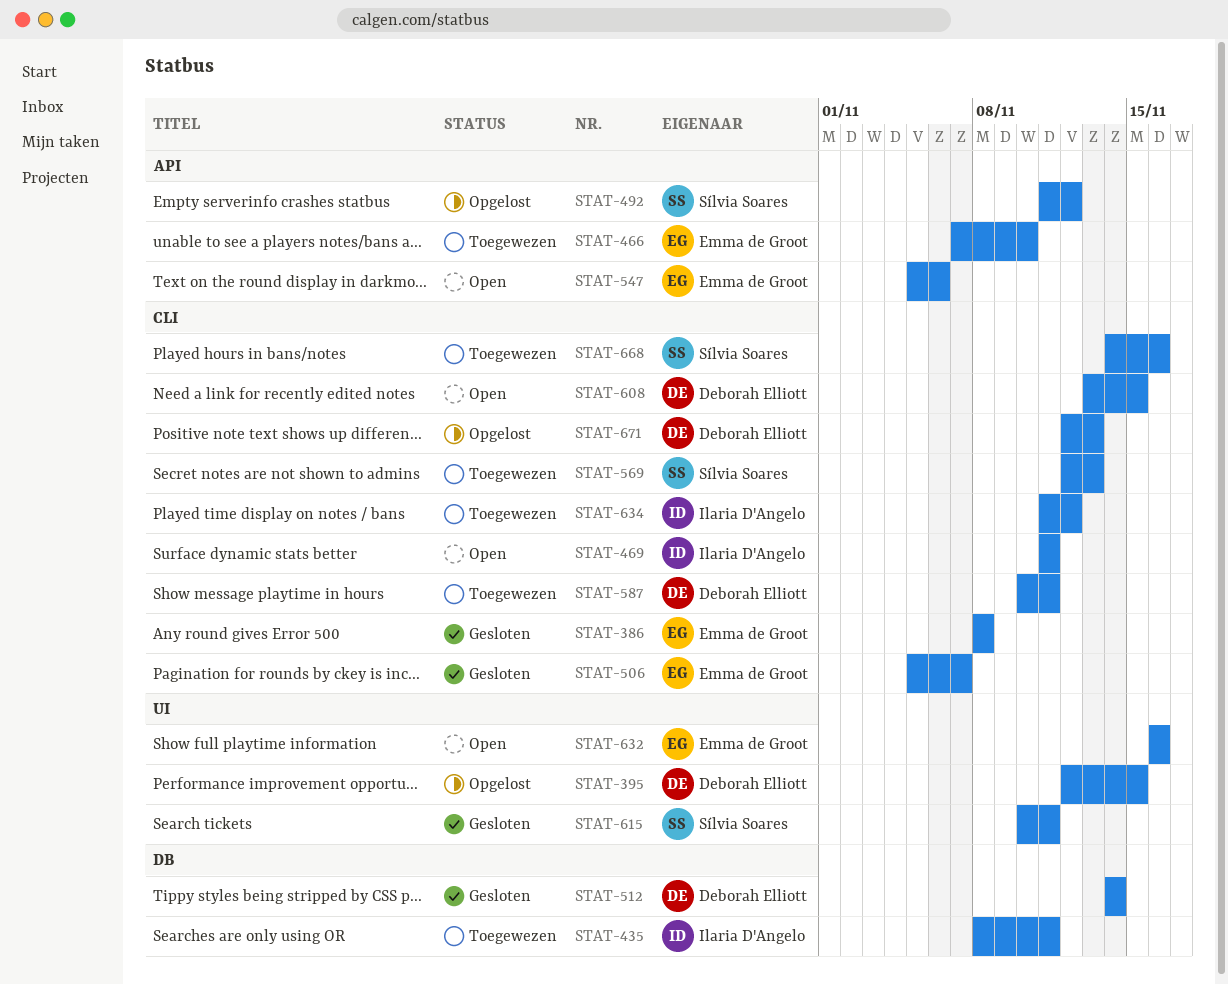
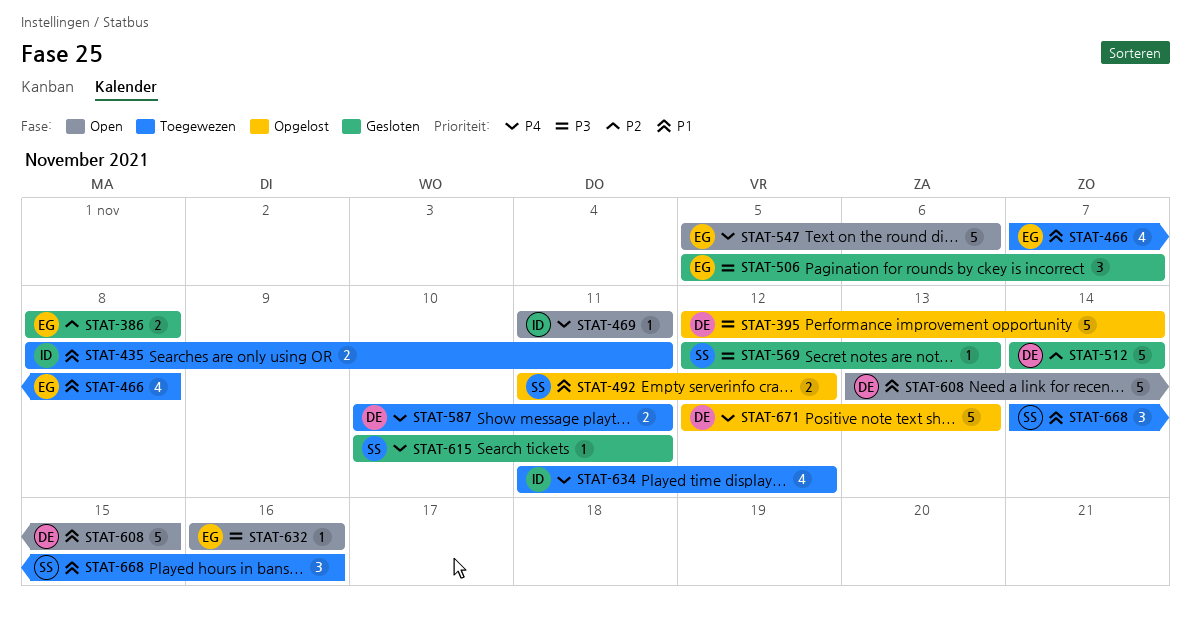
STAT-395, due: Nov 15 -> Nov 14
STAT-466, due: Nov 10 -> Nov 8
STAT-569, status: Toegewezen -> Gesloten

